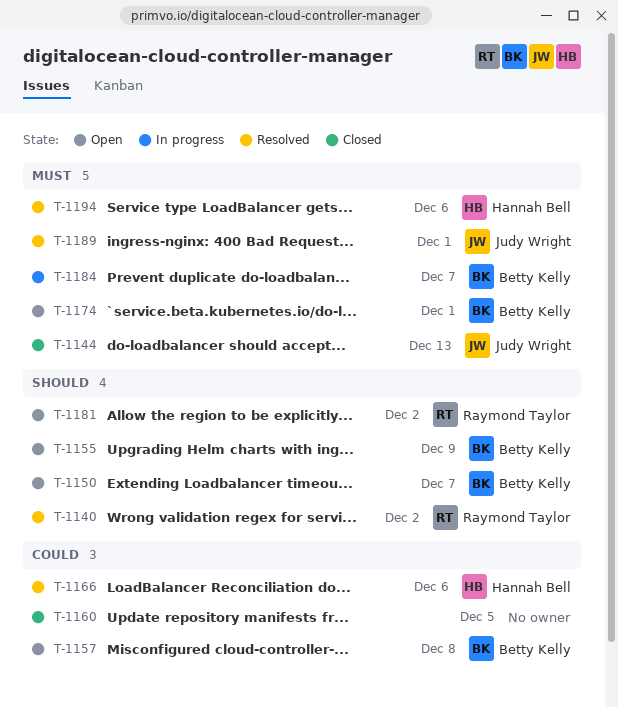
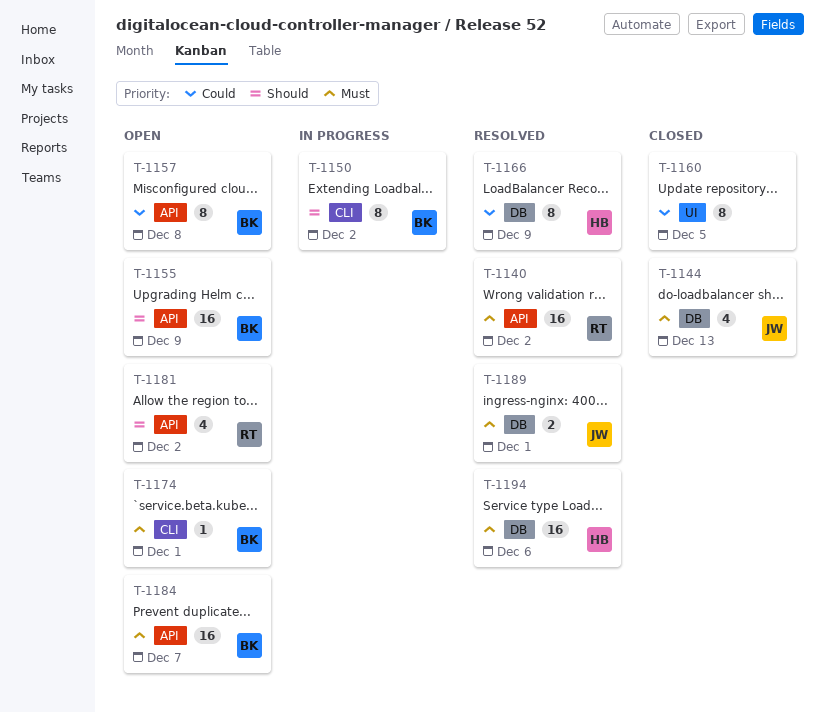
T-1140, priority: Should -> Must
T-1150, status: Open -> In progress
T-1150, due: Dec 7 -> Dec 2
T-1166, due: Dec 6 -> Dec 9
T-1184, status: In progress -> Open

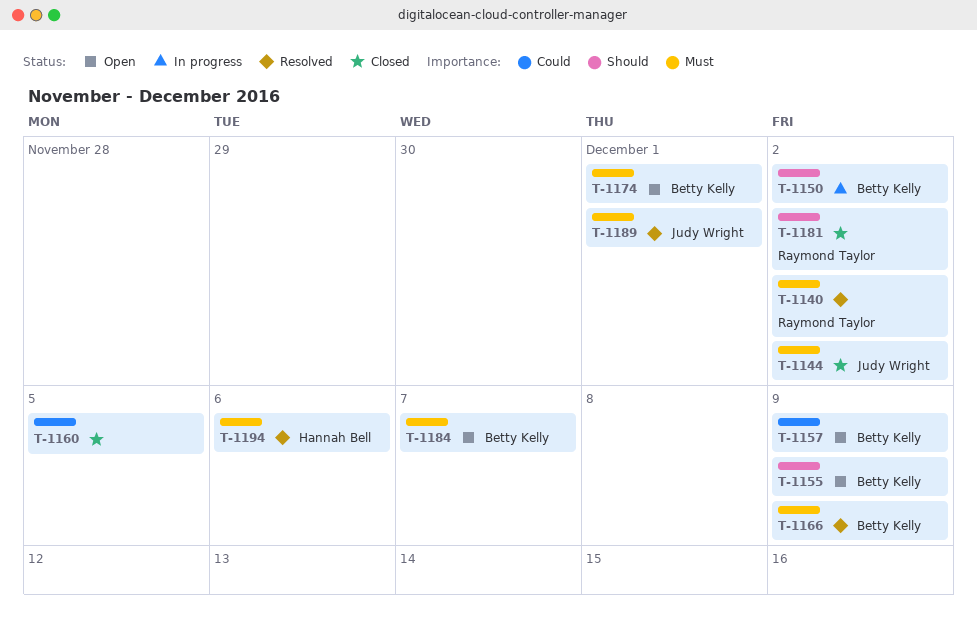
T-1144, due: Dec 13 -> Dec 2
T-1157, due: Dec 8 -> Dec 9
T-1166, owner: Hannah Bell -> Betty Kelly
T-1166, priority: Could -> Must
T-1181, status: Open -> Closed

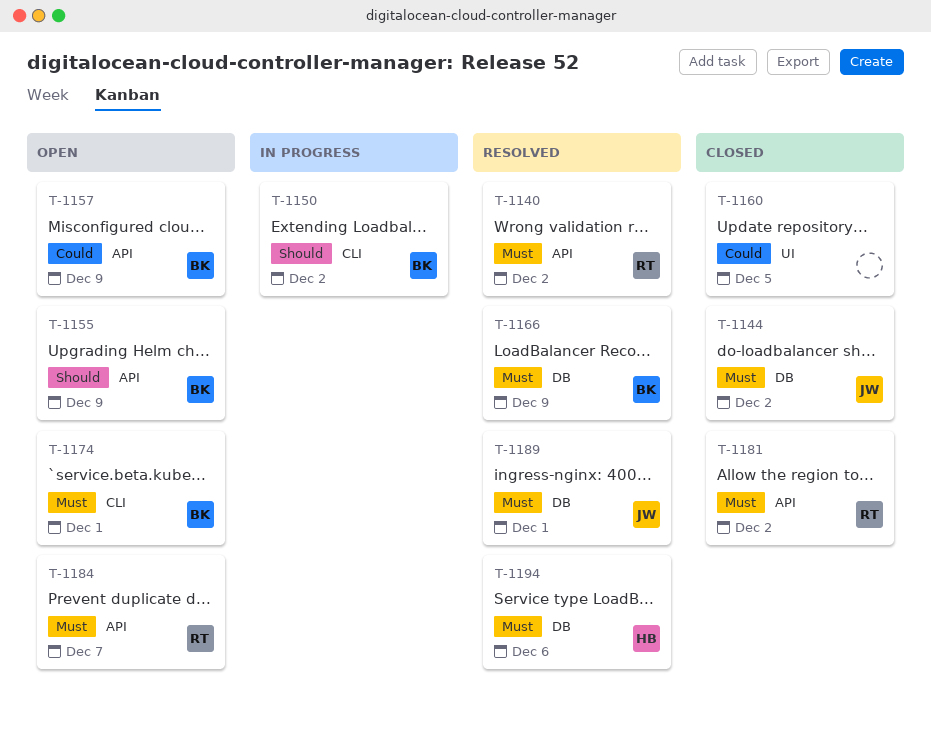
T-1181, priority: Should -> Must
T-1184, owner: Betty Kelly -> Raymond Taylor

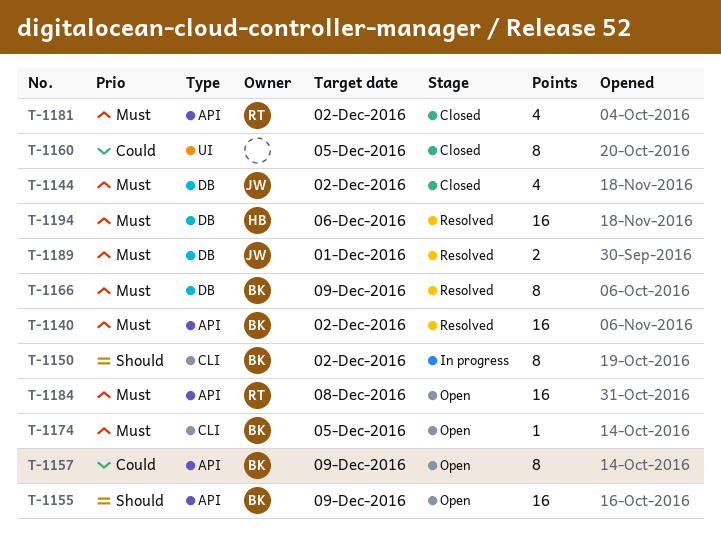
T-1140, owner: RT -> BK
T-1174, due: Dec 1 -> Dec 5
T-1184, due: Dec 7 -> Dec 8

